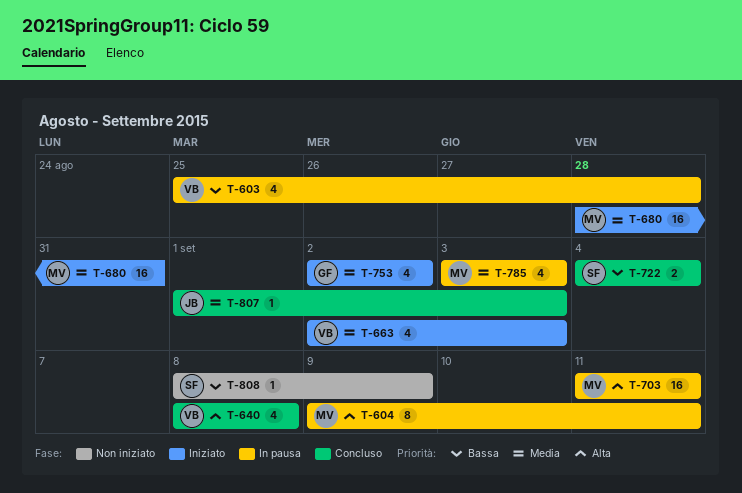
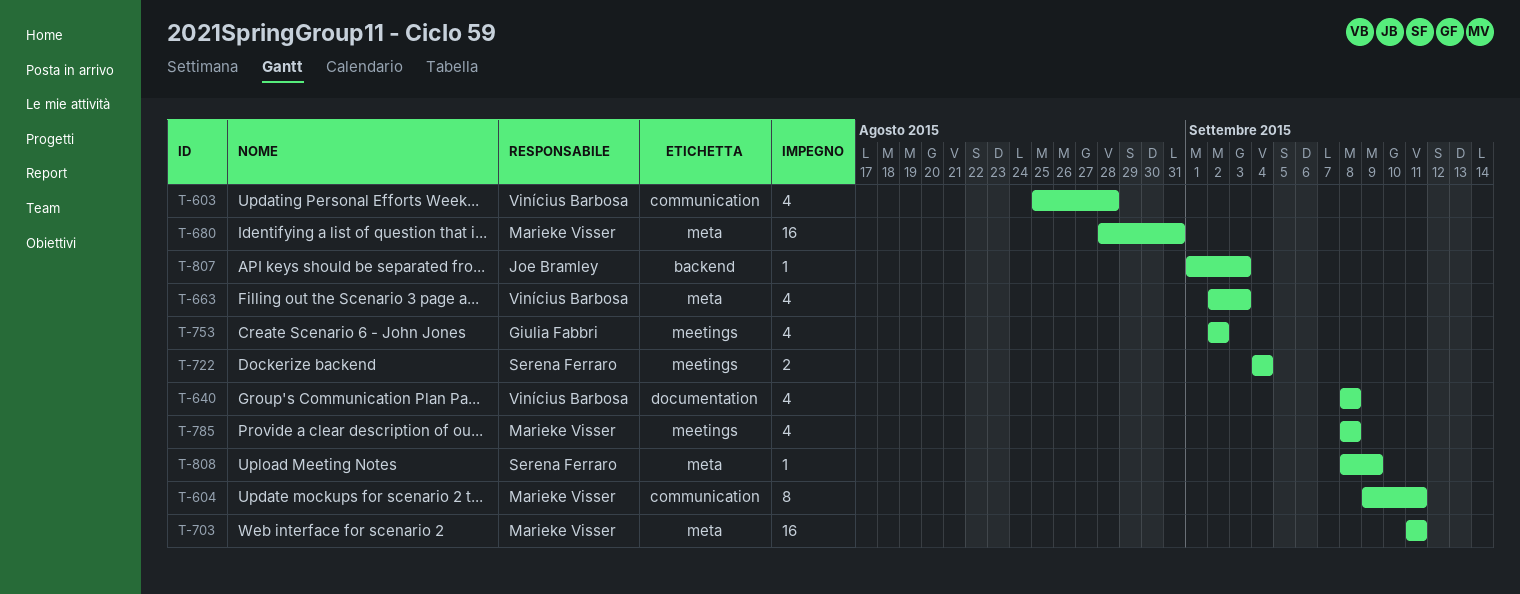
T-785, start: Sep 3 -> Sep 8
T-785, due: Sep 3 -> Sep 8

